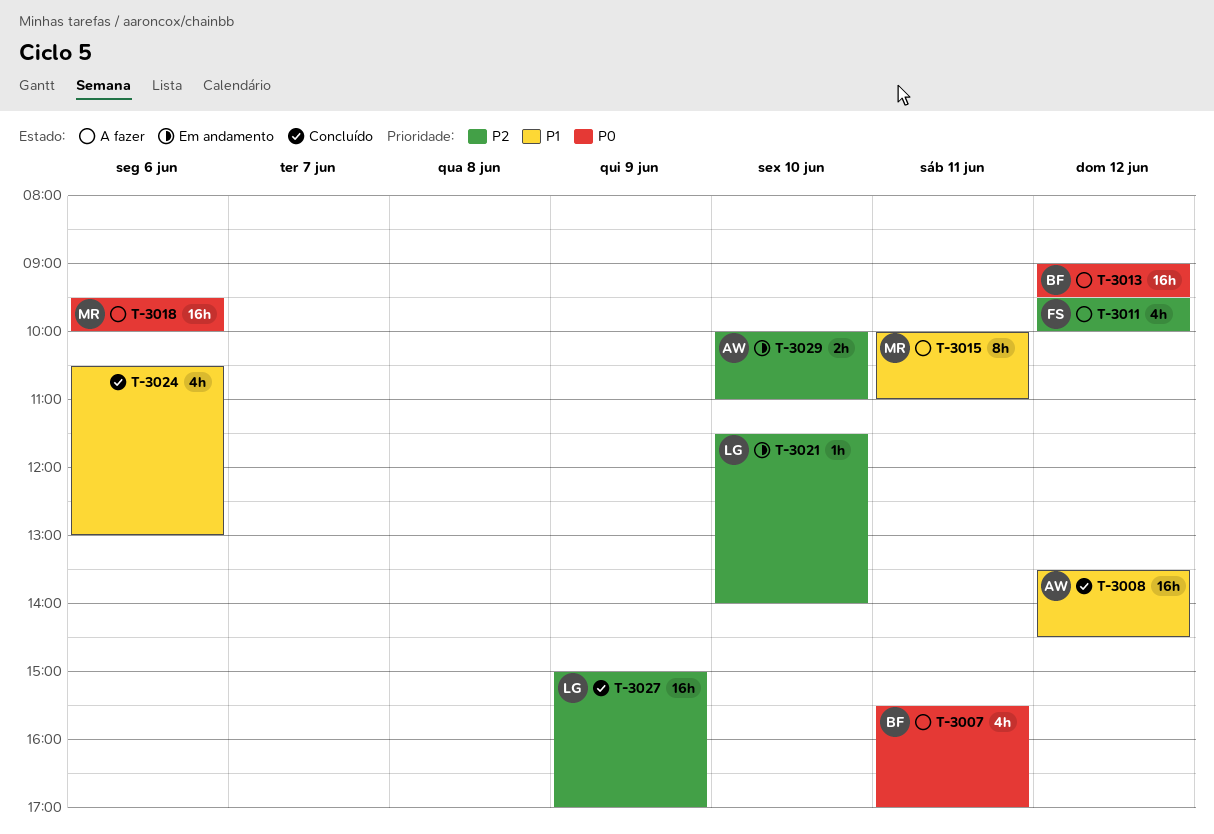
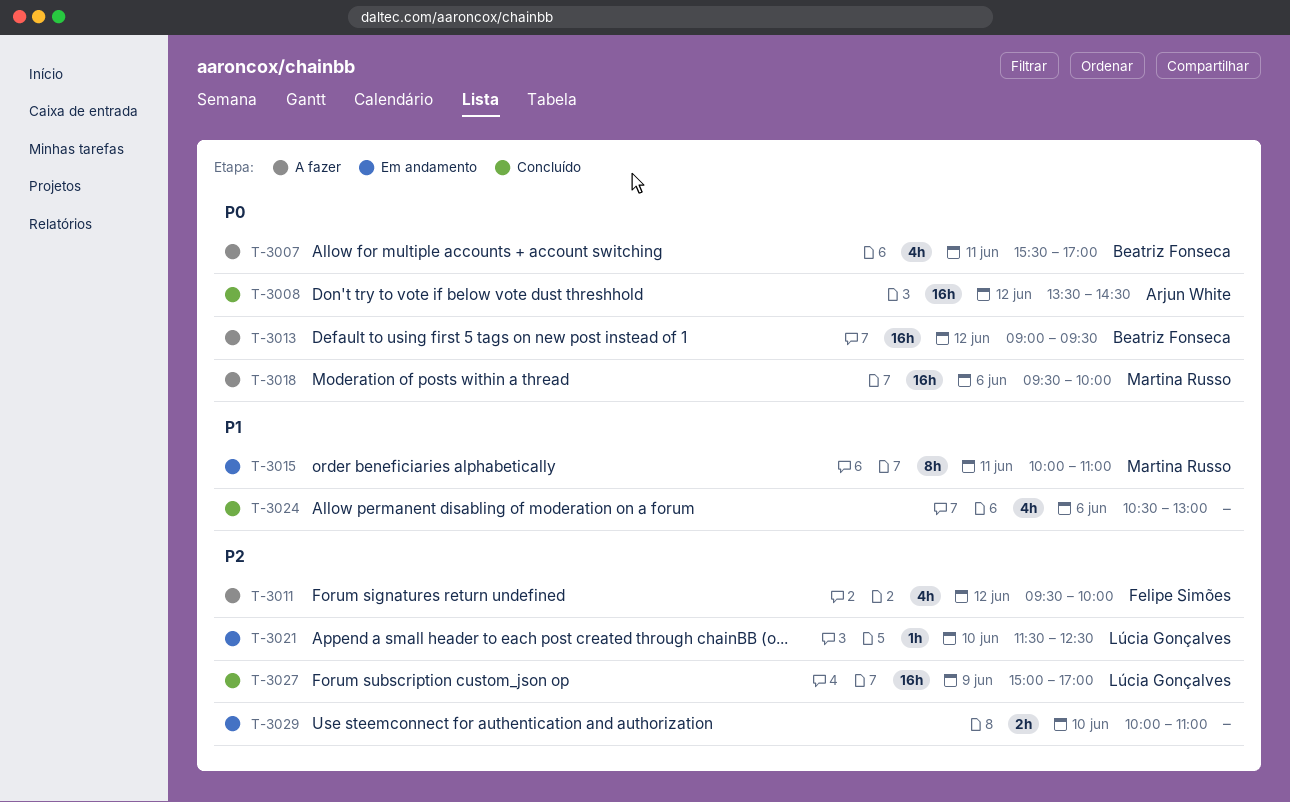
T-3008, priority: P1 -> P0
T-3015, status: A fazer -> Em andamento
T-3021, ends: 14:00 -> 12:30
T-3029, owner: Arjun White -> none

